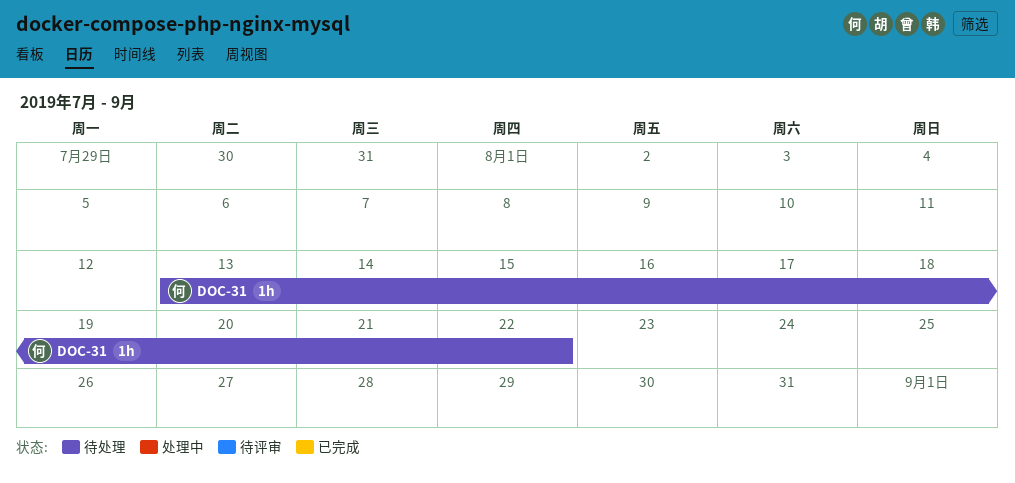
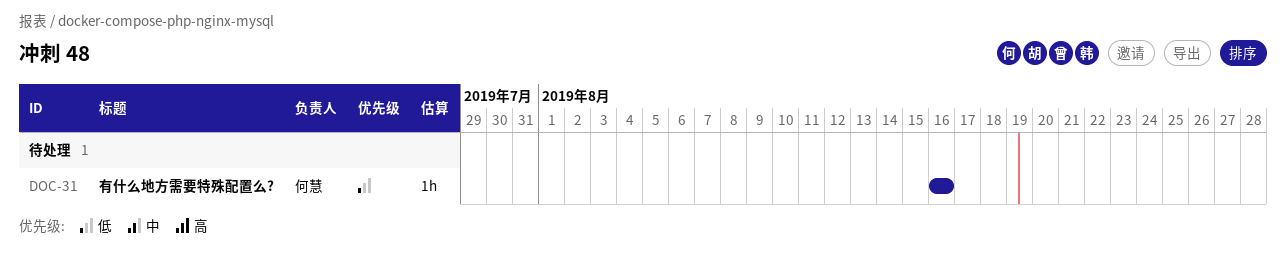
DOC-31, start: Aug 13 -> Aug 16
DOC-31, due: Aug 22 -> Aug 16

